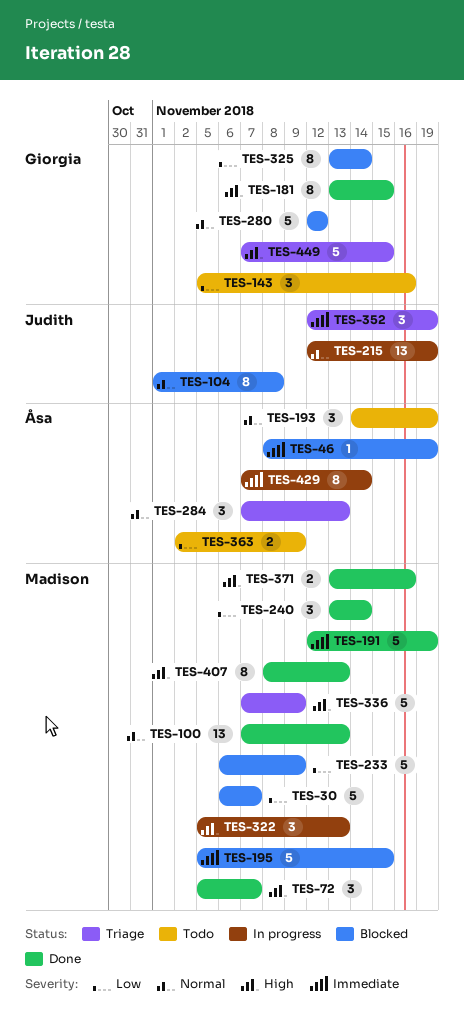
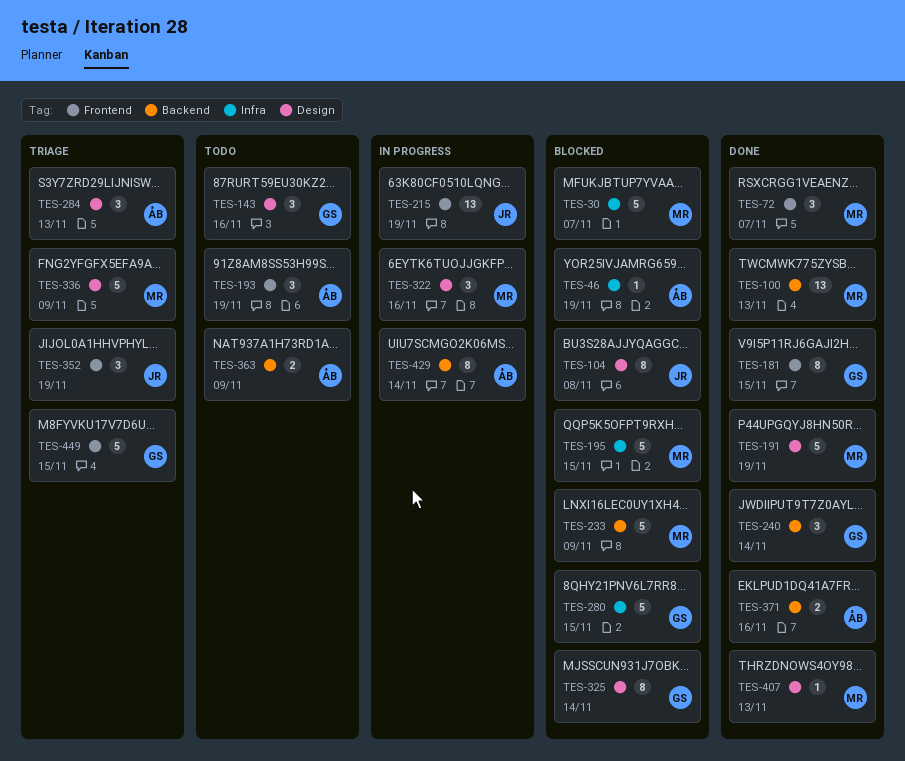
TES-240, owner: Madison -> Giorgia
TES-280, due: Nov 12 -> Nov 15
TES-322, due: Nov 13 -> Nov 16
TES-371, owner: Madison -> Åsa
TES-407, estimate: 8 -> 1

